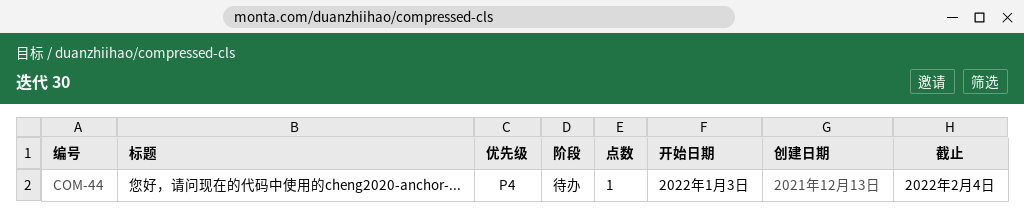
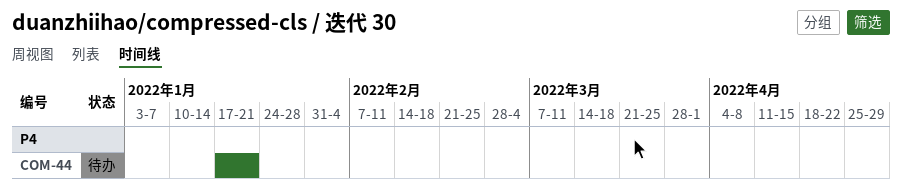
COM-44, start: Jan 3 -> Jan 17
COM-44, due: Feb 4 -> Jan 21

